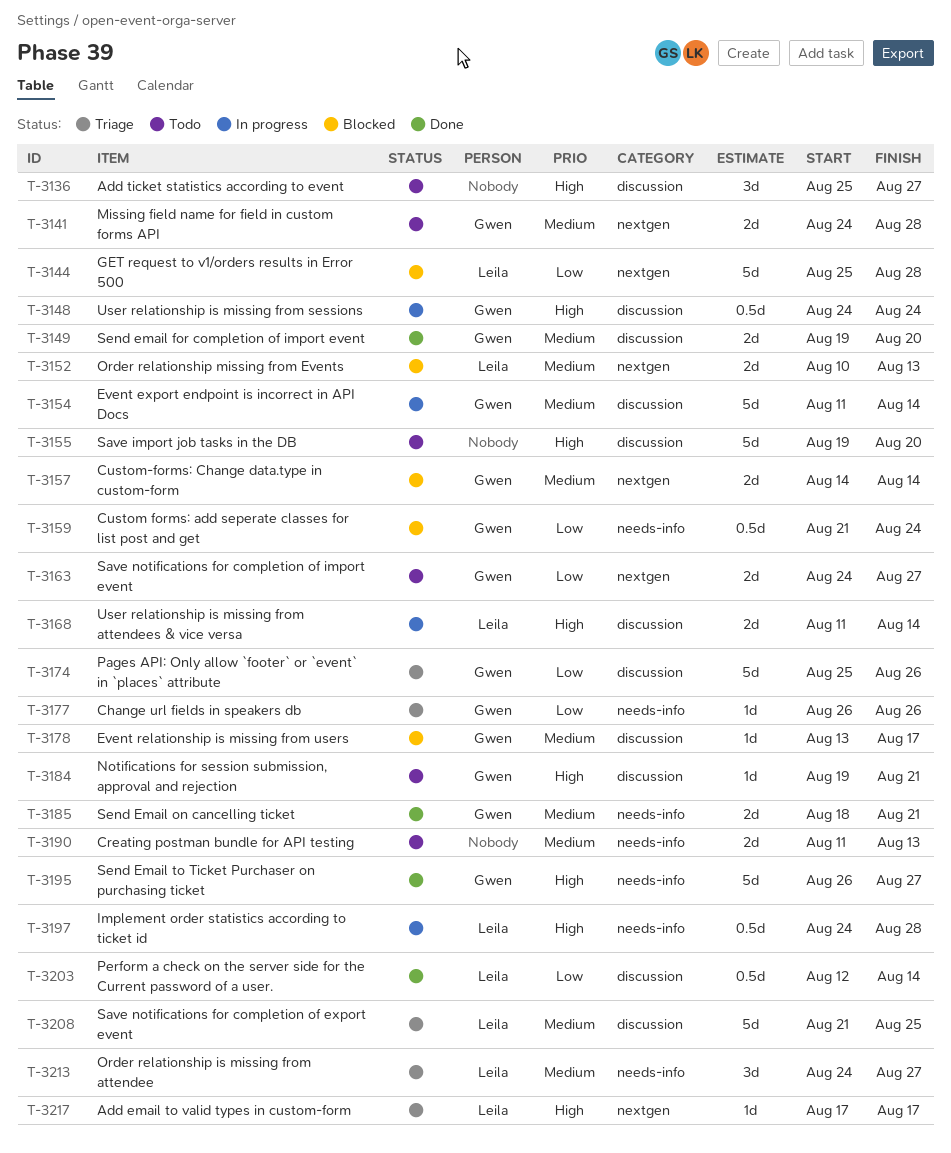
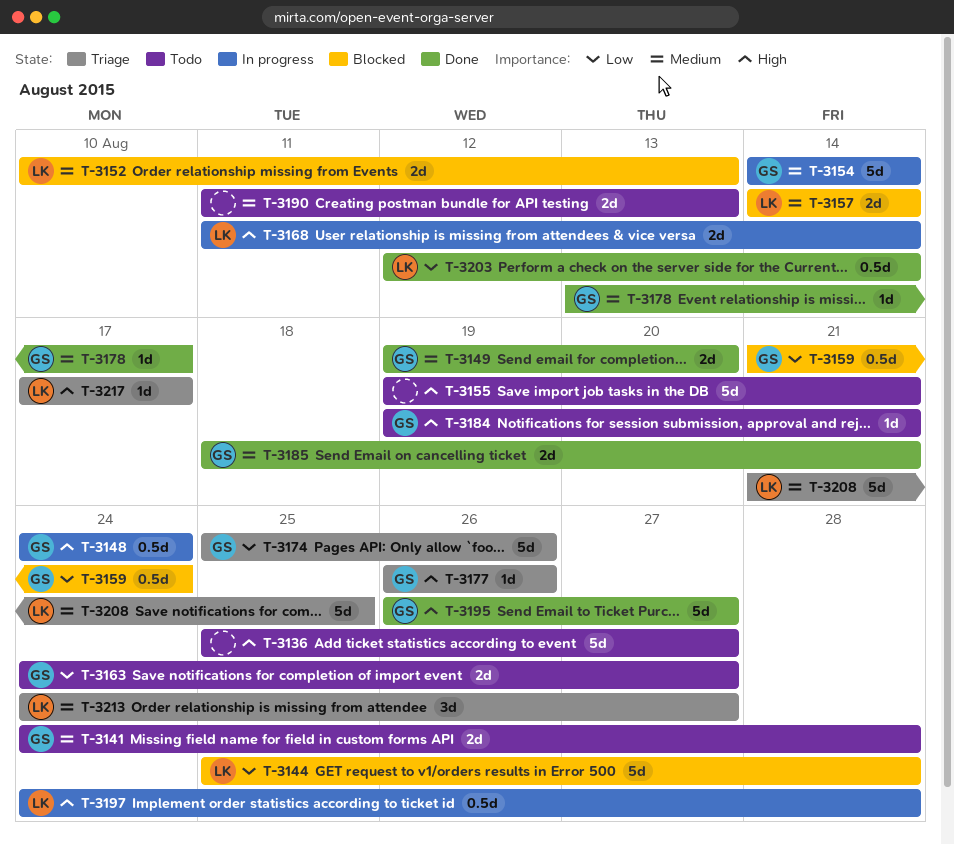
T-3136, estimate: 3d -> 5d
T-3154, start: Aug 11 -> Aug 14
T-3155, due: Aug 20 -> Aug 21
T-3157, owner: Gwen -> Leila
T-3177, priority: Low -> High
T-3178, status: Blocked -> Done

